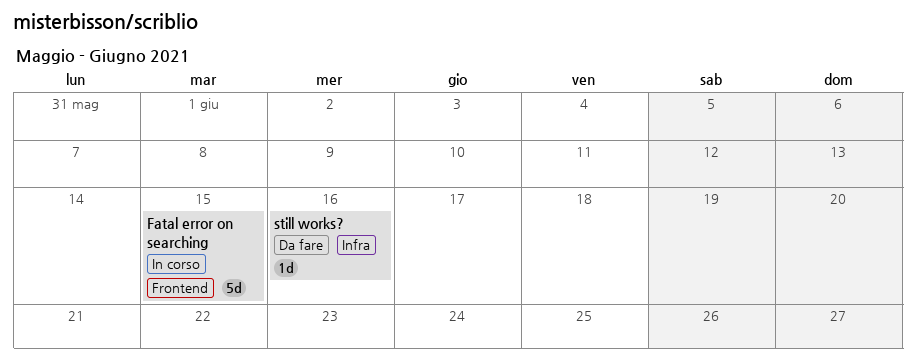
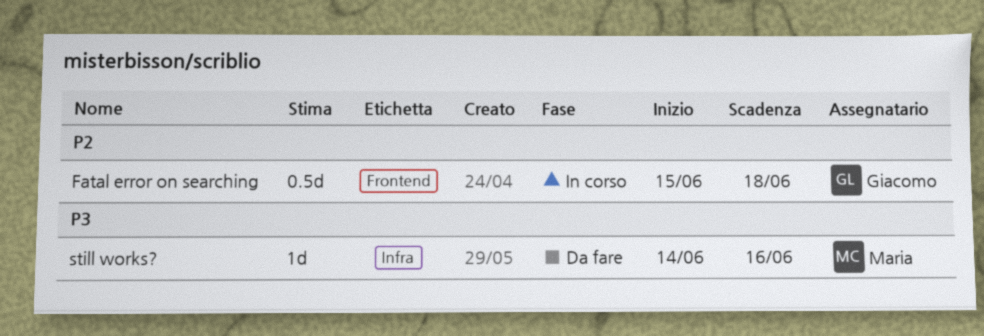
Fatal error on searching, estimate: 5d -> 0.5d
Fatal error on searching, due: Jun 15 -> Jun 18

